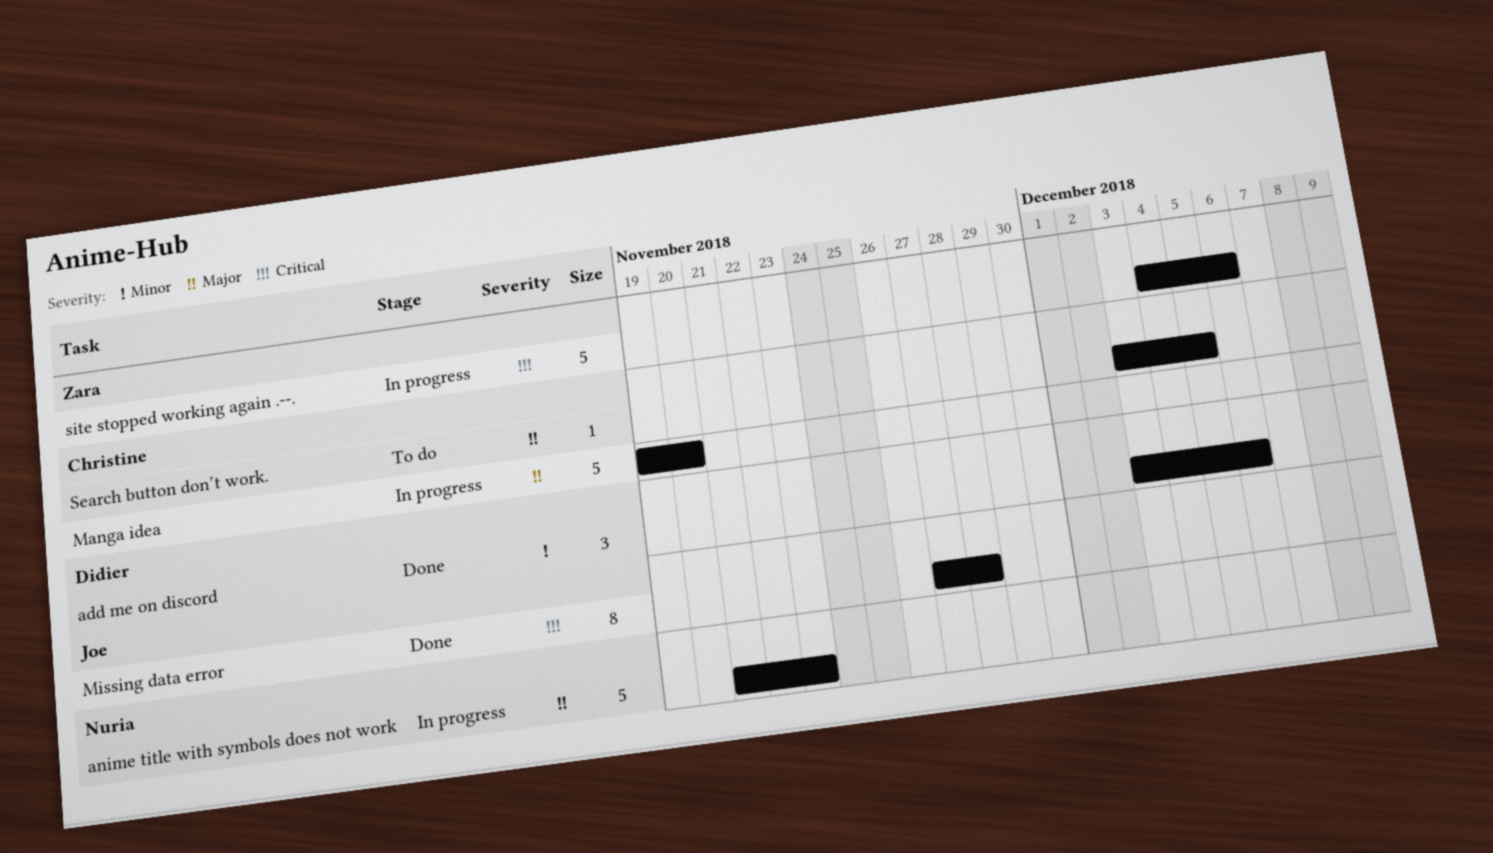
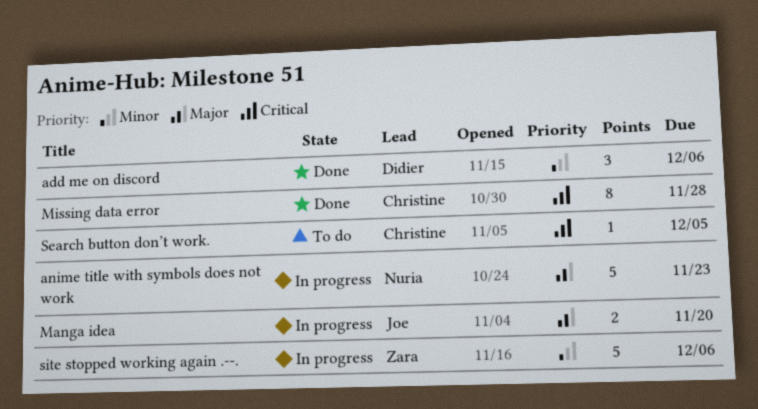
Manga idea, owner: Christine -> Joe
Manga idea, estimate: 5 -> 2
Missing data error, owner: Joe -> Christine
Search button don’t work., priority: Major -> Critical
site stopped working again .--., priority: Critical -> Minor

